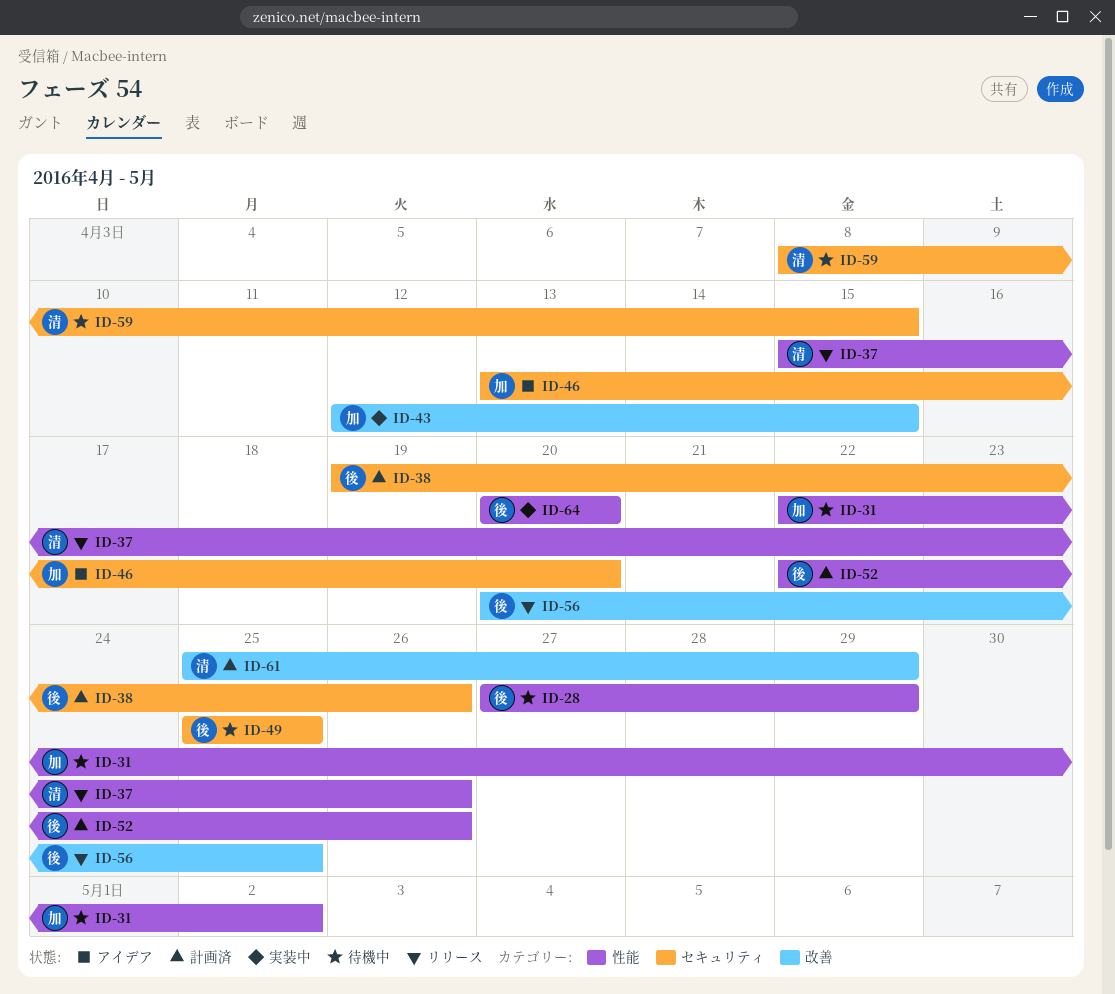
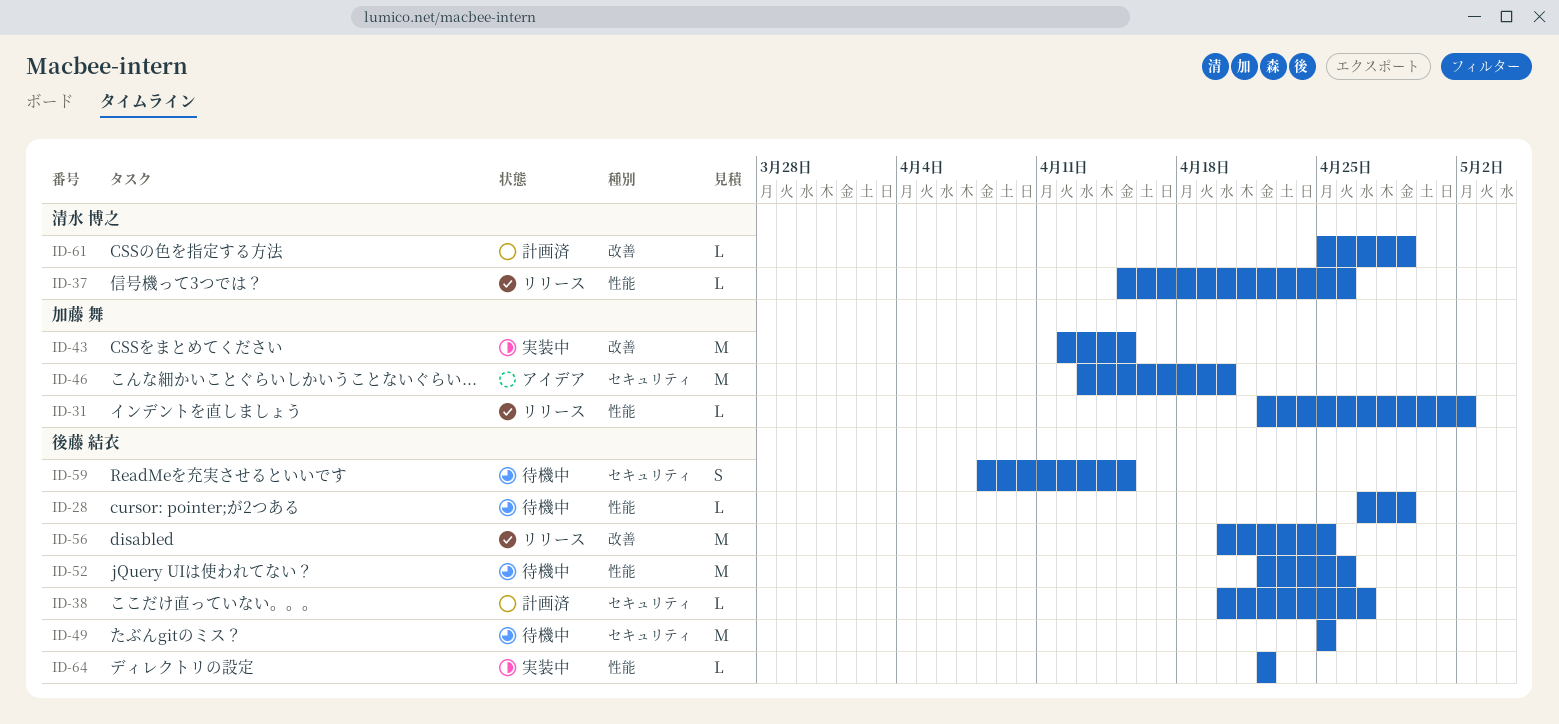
ID-31, status: 待機中 -> リリース
ID-38, start: Apr 19 -> Apr 20
ID-38, due: Apr 26 -> Apr 27
ID-52, status: 計画済 -> 待機中
ID-59, owner: 清水 博之 -> 後藤 結衣
ID-64, start: Apr 20 -> Apr 22
ID-64, due: Apr 20 -> Apr 22

